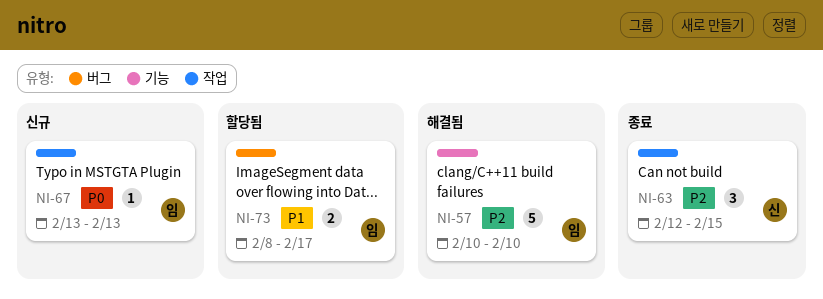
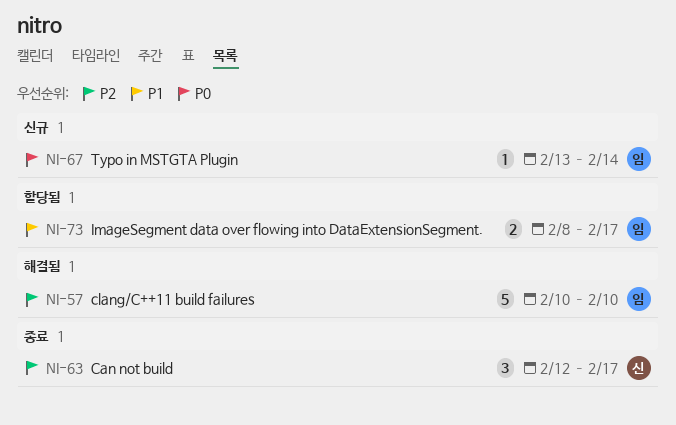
NI-63, due: Feb 15 -> Feb 17
NI-67, due: Feb 13 -> Feb 14

